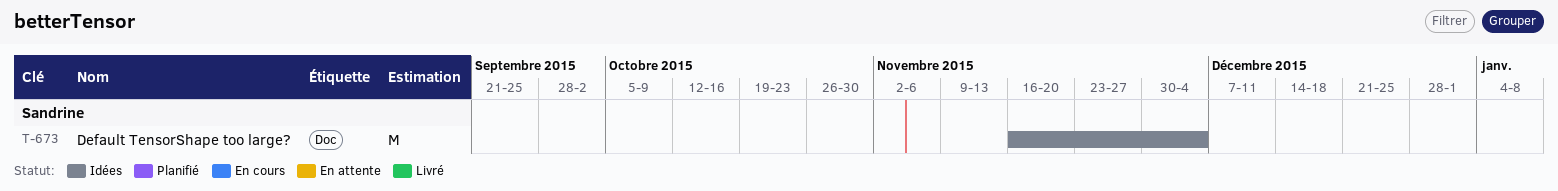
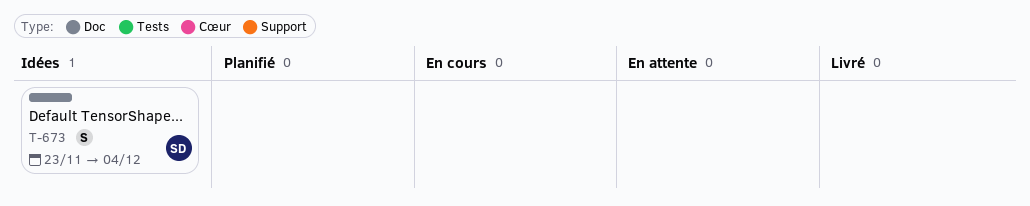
T-673, estimate: M -> S
T-673, start: Nov 16 -> Nov 23

